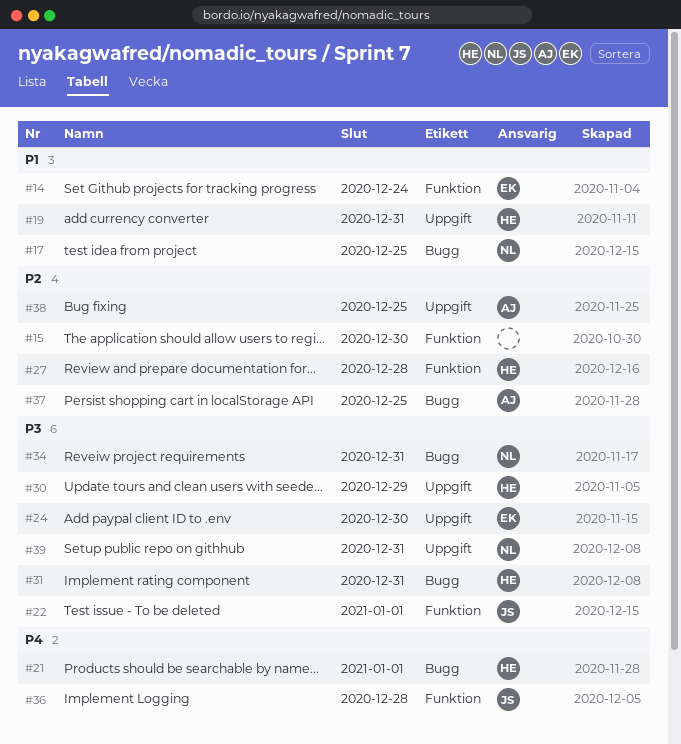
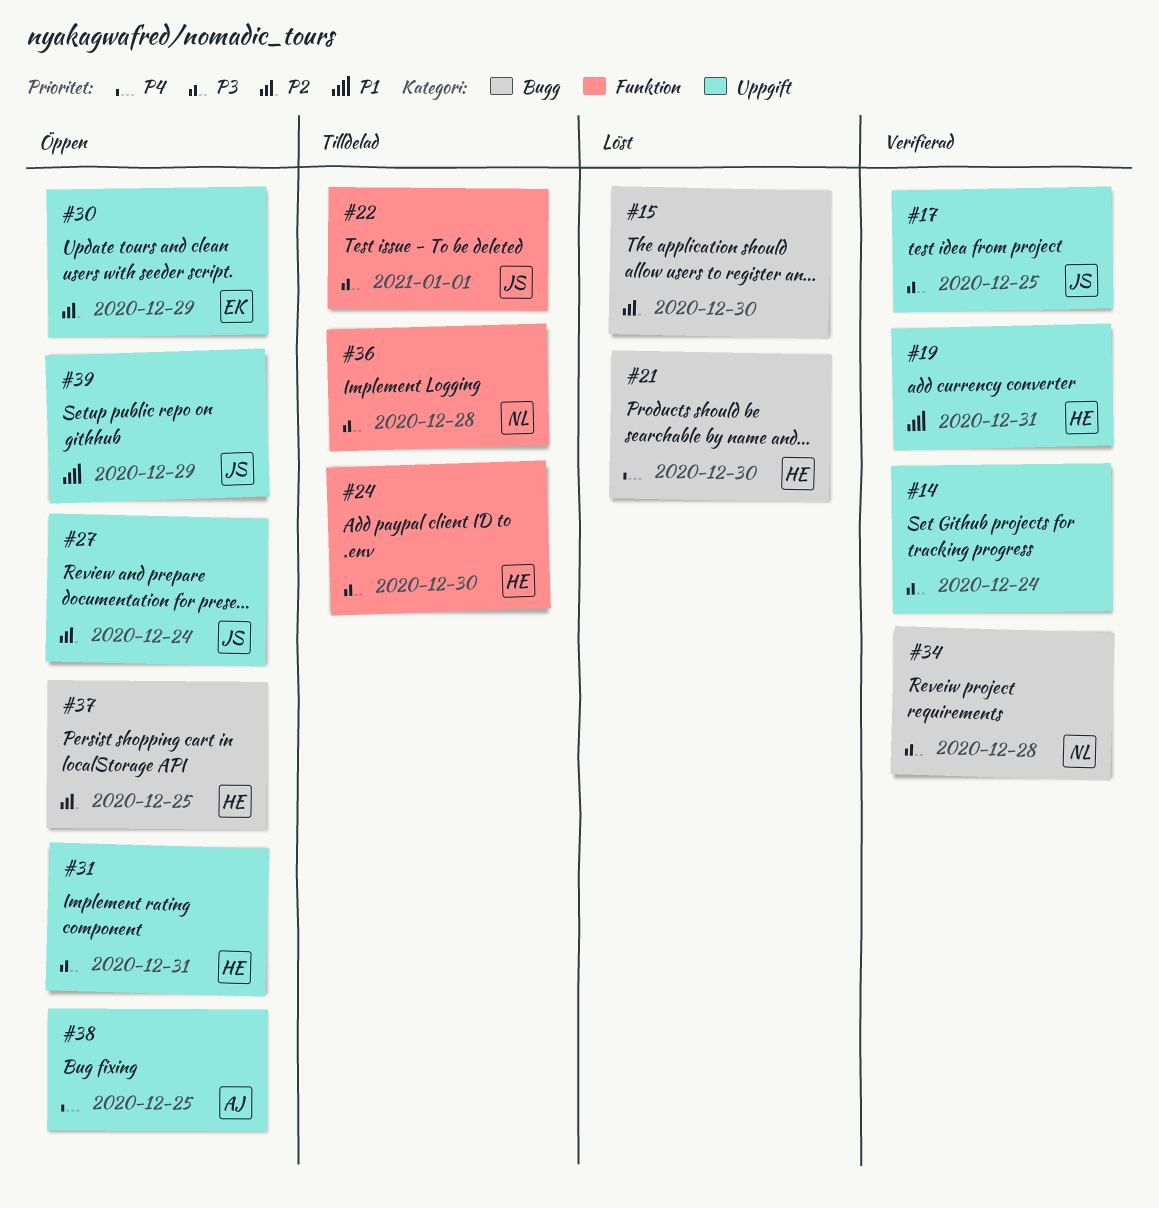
#14, owner: EK -> none
#14, priority: P1 -> P3
#14, label: Funktion -> Uppgift
#15, label: Funktion -> Bugg
#17, owner: NL -> JS
#17, priority: P1 -> P3
#17, label: Bugg -> Uppgift
#21, due: Jan 1 -> Dec 30
#24, owner: EK -> HE
#24, label: Uppgift -> Funktion
#27, owner: HE -> JS
#27, label: Funktion -> Uppgift
#27, due: Dec 28 -> Dec 24
#30, owner: HE -> EK
#30, priority: P3 -> P2
#31, label: Bugg -> Uppgift
#34, due: Dec 31 -> Dec 28
#36, owner: JS -> NL
#36, priority: P4 -> P3
#37, owner: AJ -> HE
#38, priority: P2 -> P4
#39, owner: NL -> JS
#39, priority: P3 -> P1
#39, due: Dec 31 -> Dec 29

